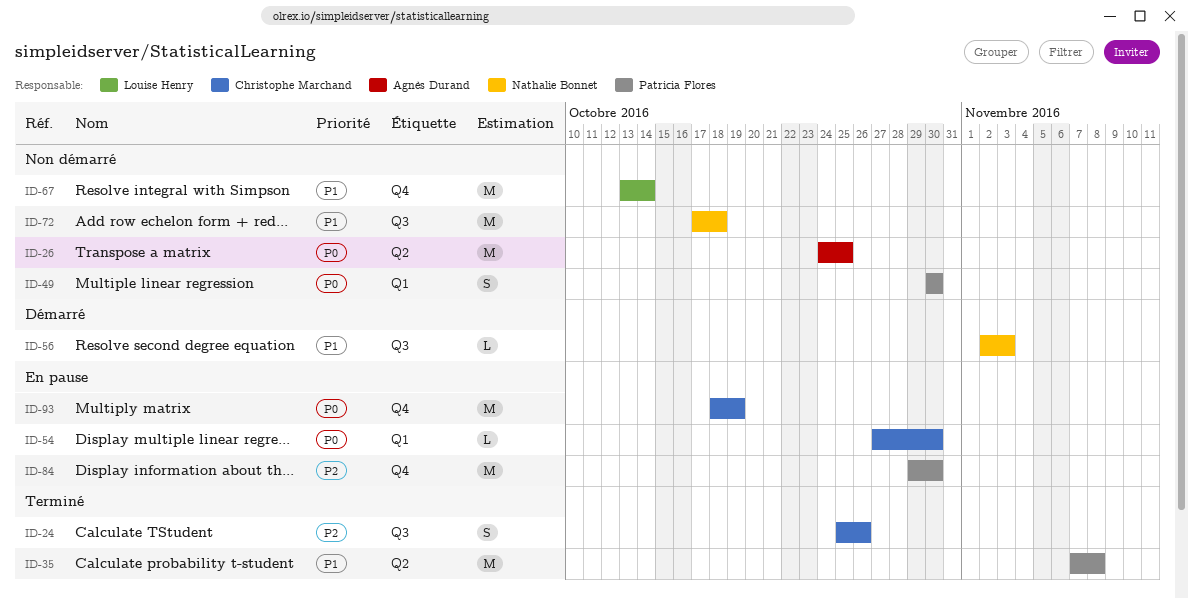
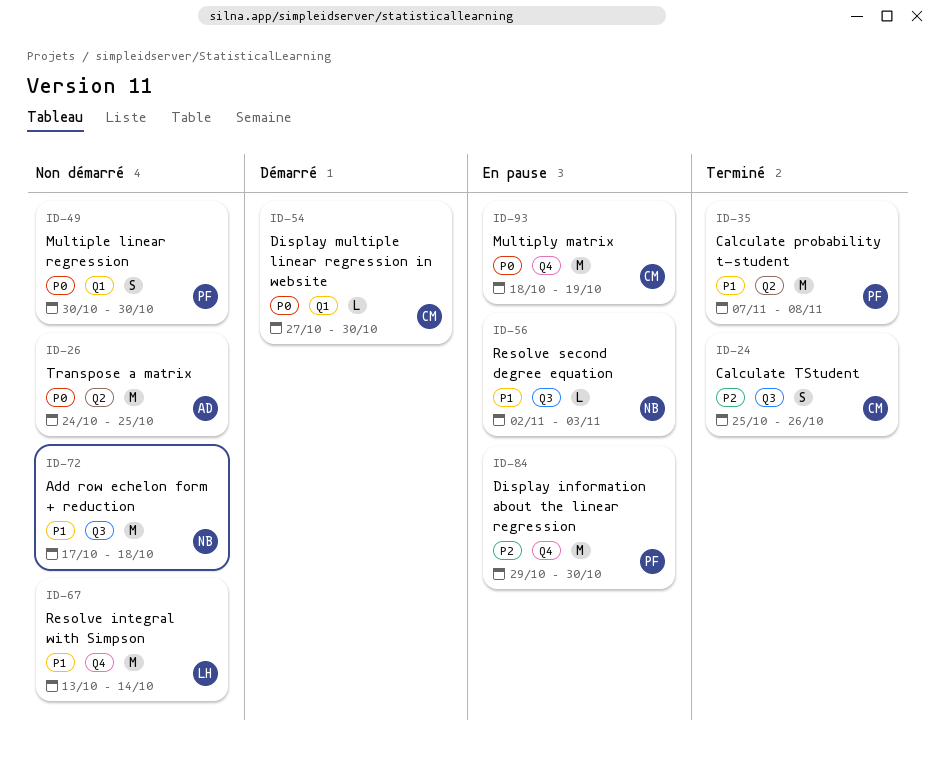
ID-54, status: En pause -> Démarré
ID-56, status: Démarré -> En pause

